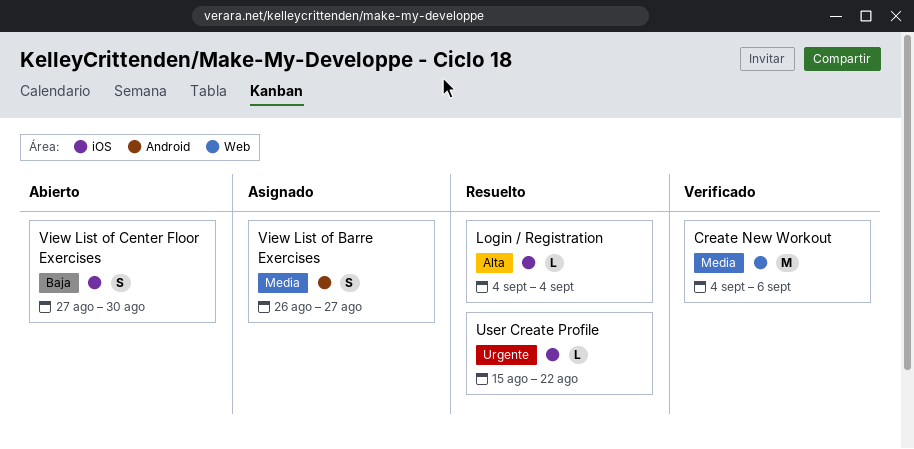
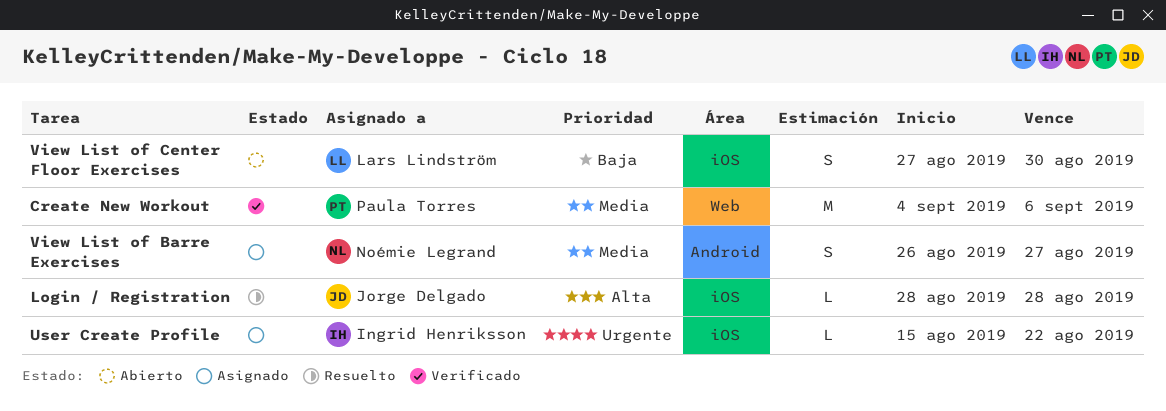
Login / Registration, start: Sep 4 -> Aug 28
Login / Registration, due: Sep 4 -> Aug 28
User Create Profile, status: Resuelto -> Asignado

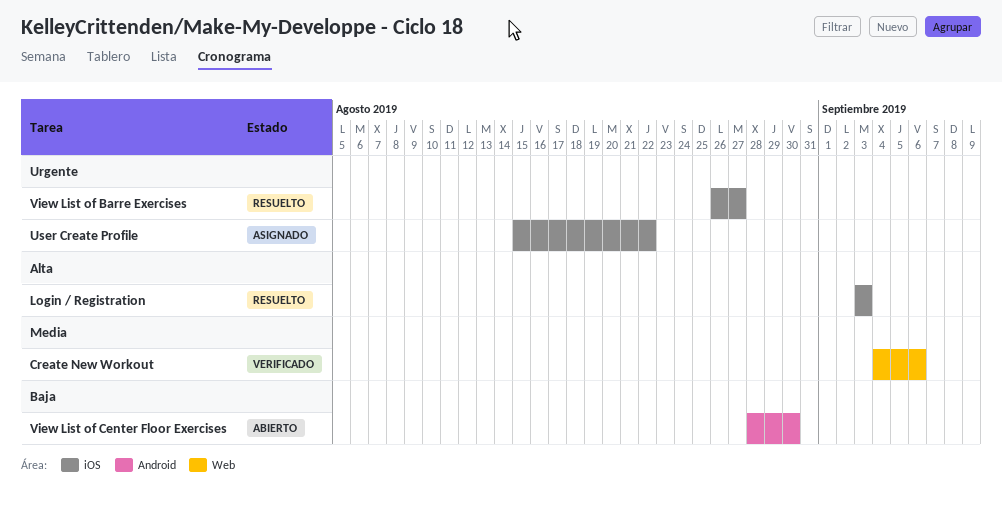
Login / Registration, start: Aug 28 -> Sep 3
Login / Registration, due: Aug 28 -> Sep 3
View List of Barre Exercises, status: Asignado -> Resuelto
View List of Barre Exercises, priority: Media -> Urgente
View List of Barre Exercises, label: Android -> iOS
View List of Center Floor Exercises, label: iOS -> Android
View List of Center Floor Exercises, start: Aug 27 -> Aug 28

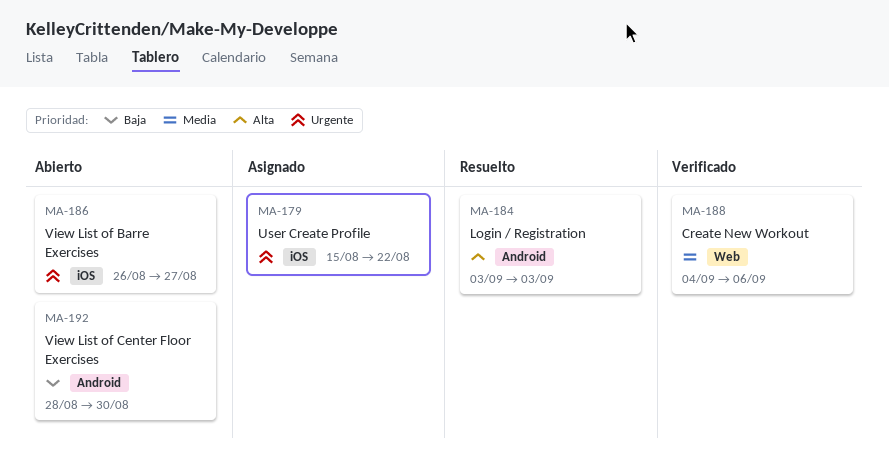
Login / Registration, label: iOS -> Android
View List of Barre Exercises, status: Resuelto -> Abierto

